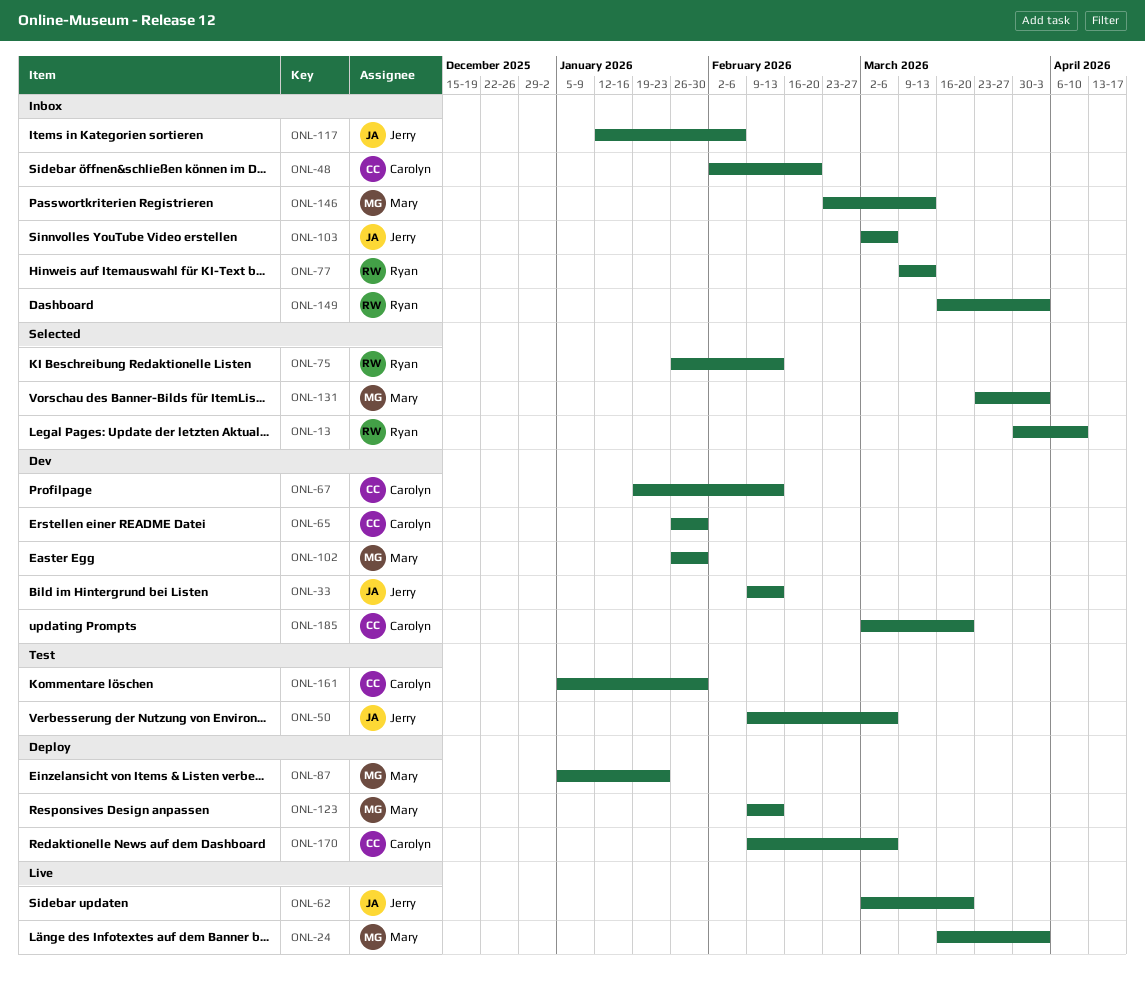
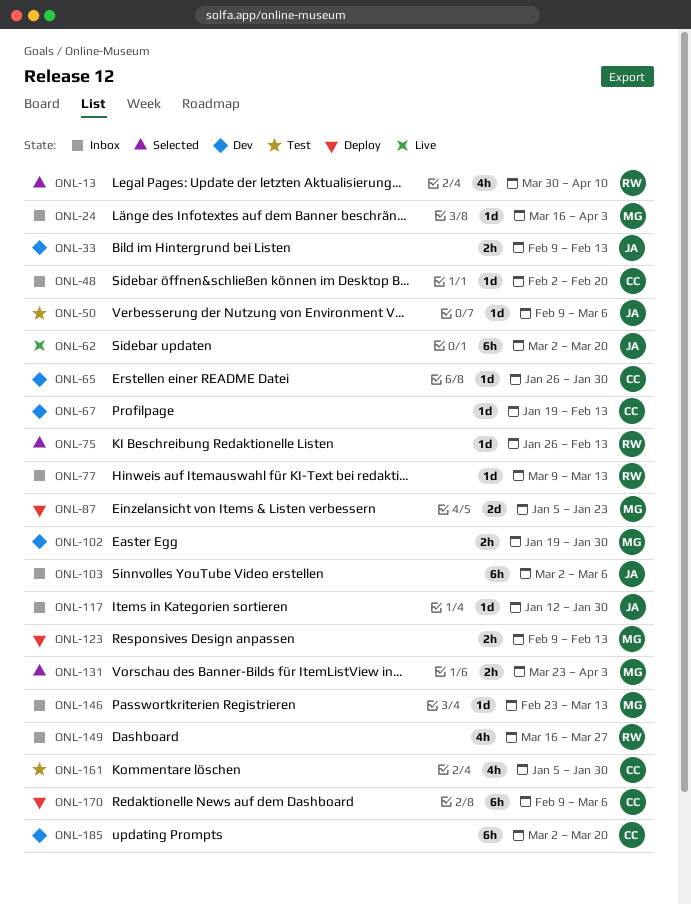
ONL-24, status: Live -> Inbox
ONL-102, start: Jan 26 -> Jan 19
ONL-117, due: Feb 6 -> Jan 30
ONL-149, due: Apr 3 -> Mar 27

